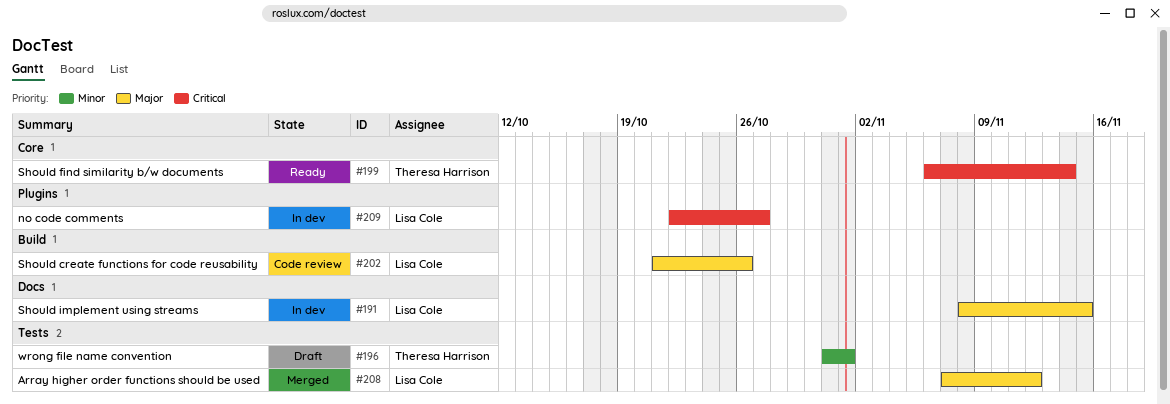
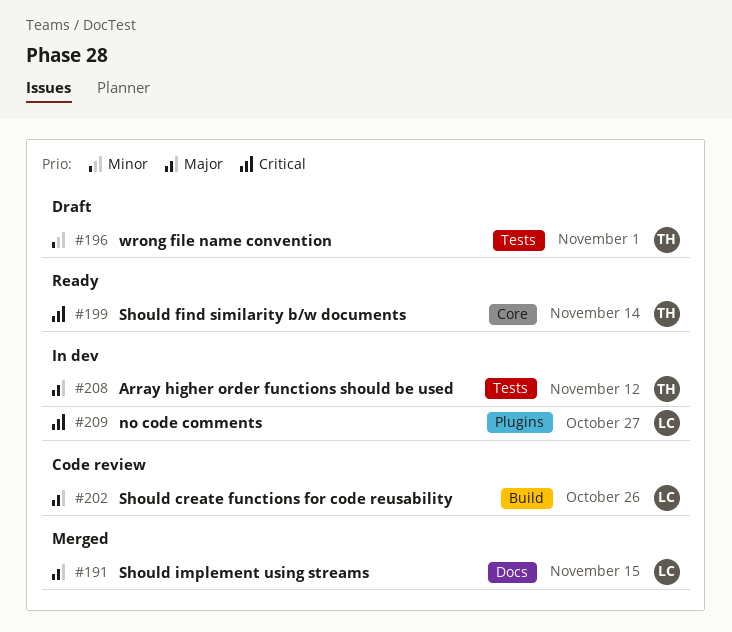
#191, status: In dev -> Merged
#208, status: Merged -> In dev
#208, owner: Lisa Cole -> Theresa Harrison

